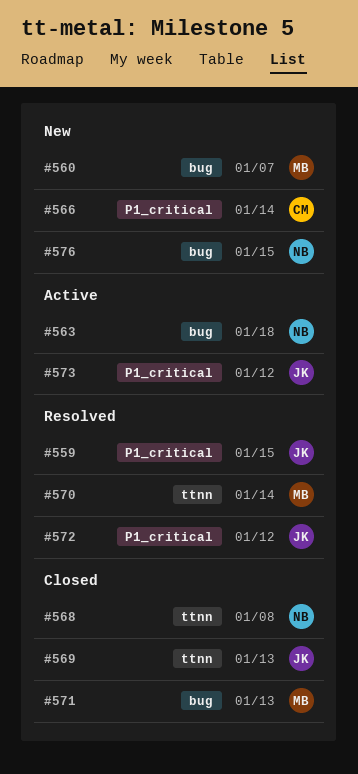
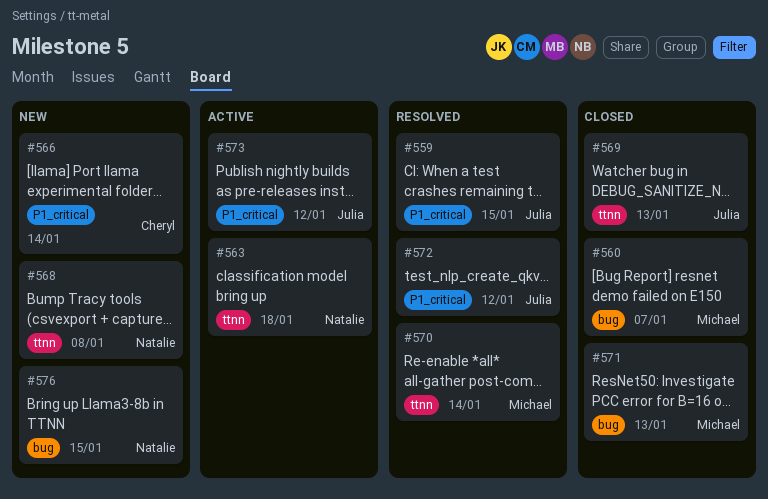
#560, status: New -> Closed
#563, label: bug -> ttnn
#568, status: Closed -> New

